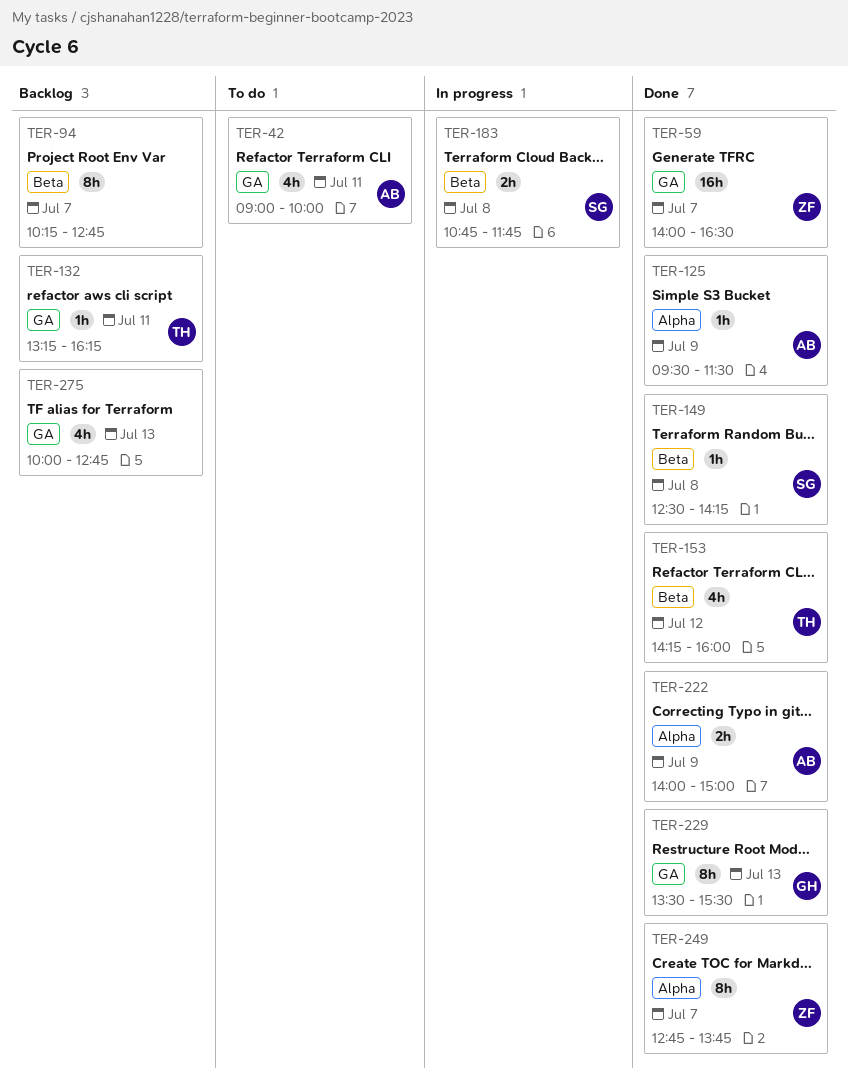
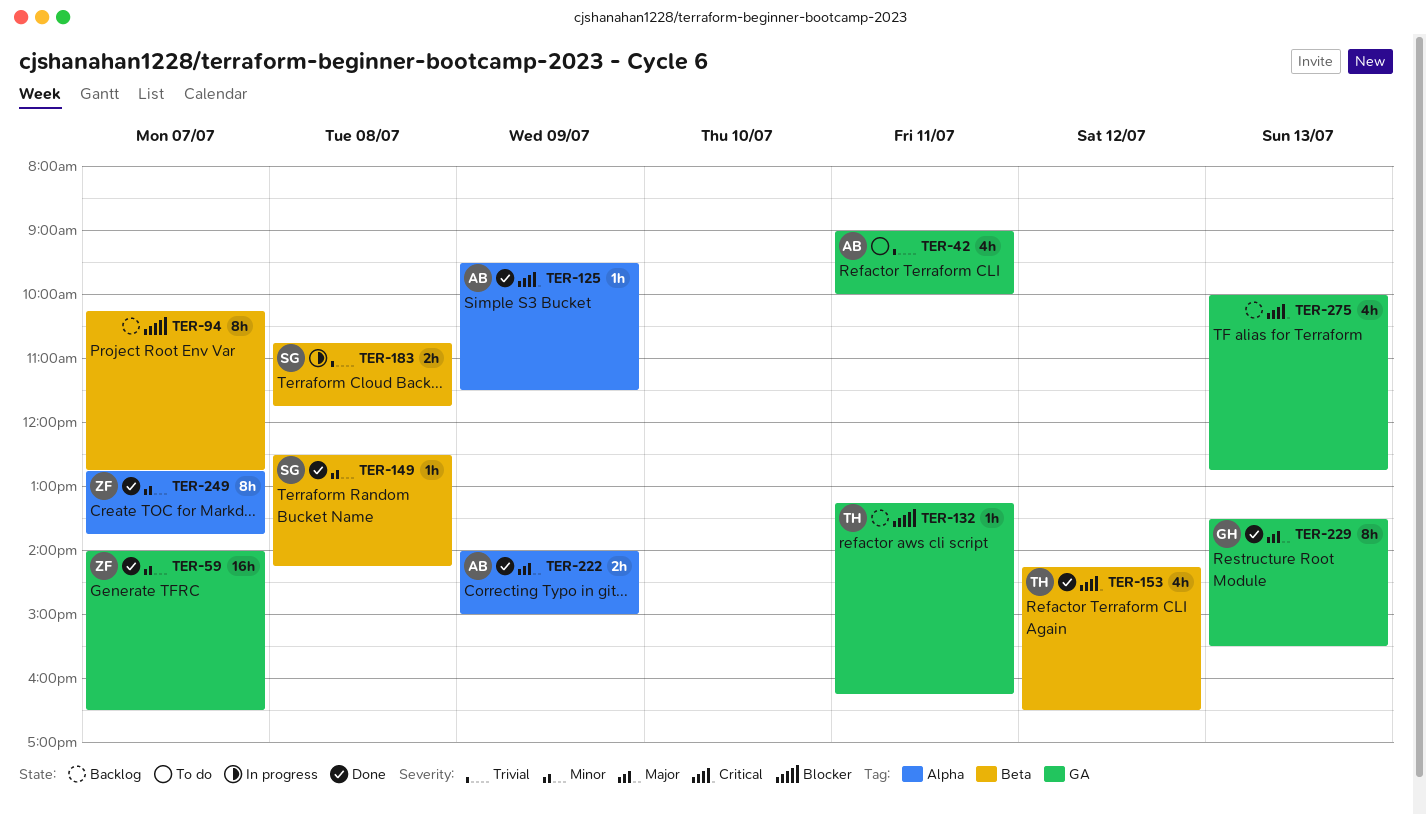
TER-153, ends: 16:00 -> 16:30

